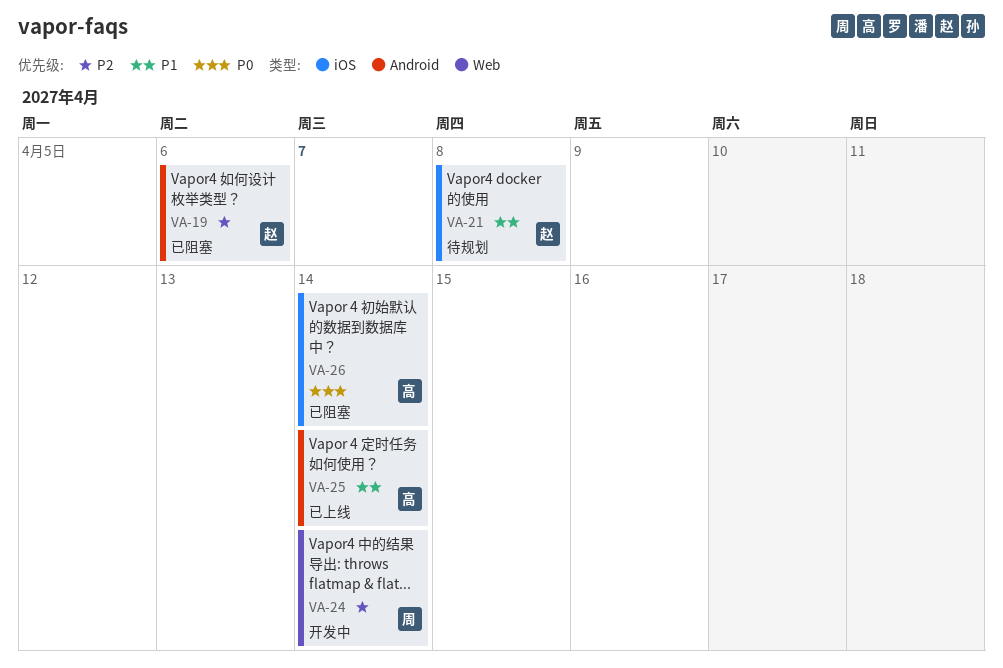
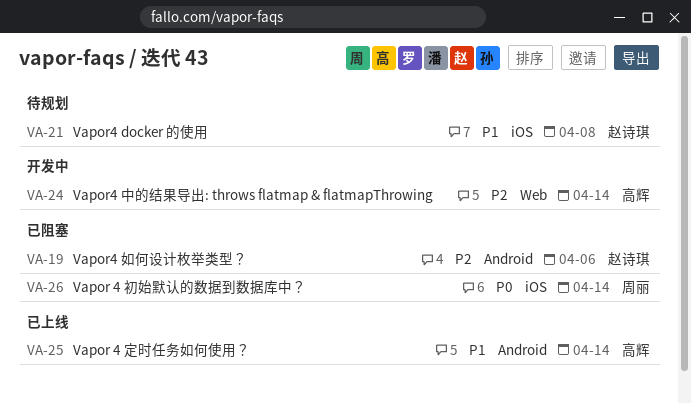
VA-24, owner: 周丽 -> 高辉
VA-26, owner: 高辉 -> 周丽

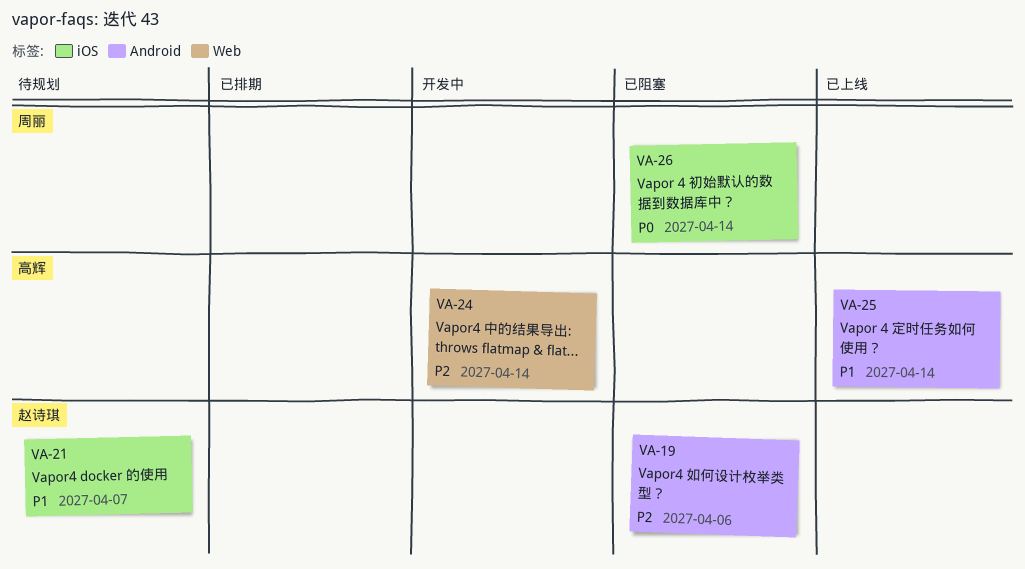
VA-21, due: Apr 8 -> Apr 7

